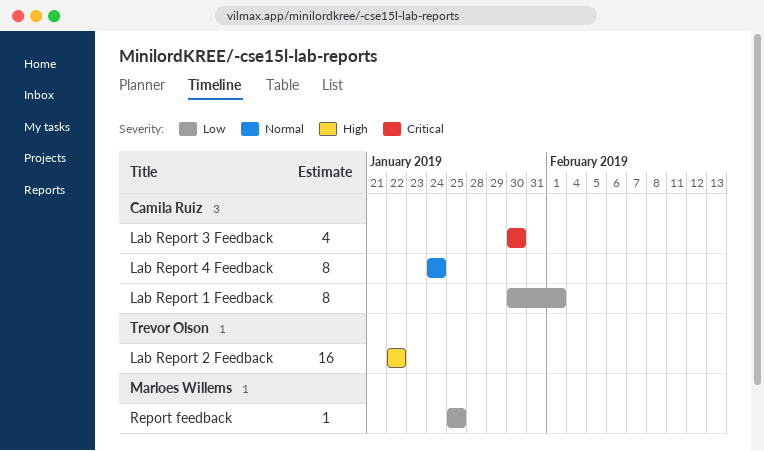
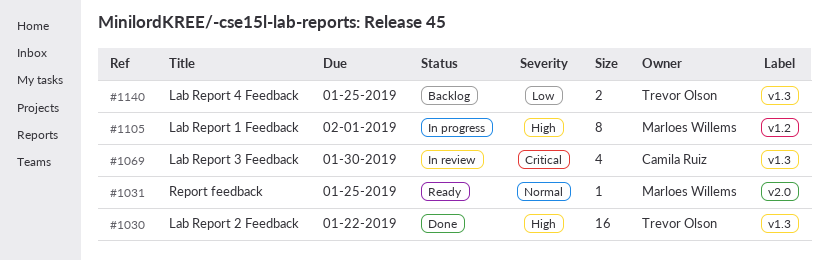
Lab Report 1 Feedback, owner: Camila Ruiz -> Marloes Willems
Lab Report 1 Feedback, priority: Low -> High
Lab Report 4 Feedback, owner: Camila Ruiz -> Trevor Olson
Lab Report 4 Feedback, priority: Normal -> Low
Lab Report 4 Feedback, estimate: 8 -> 2
Lab Report 4 Feedback, due: Jan 24 -> Jan 25
Report feedback, priority: Low -> Normal

